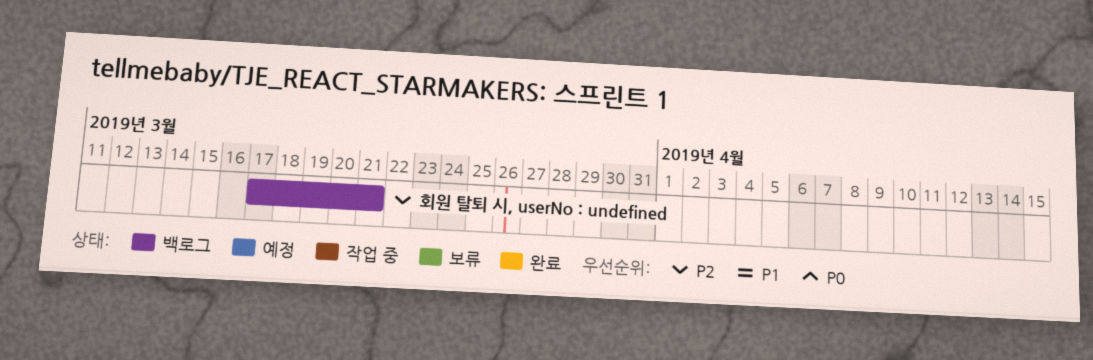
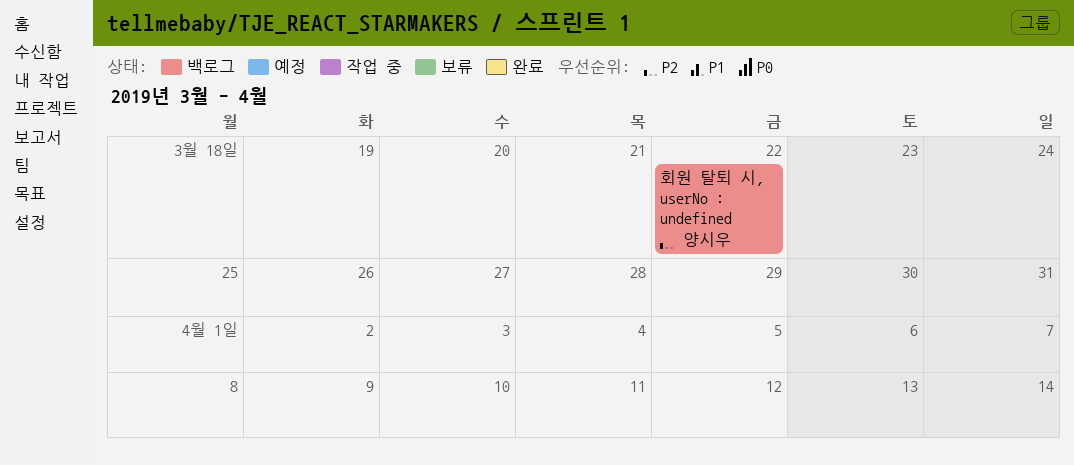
회원 탈퇴 시, userNo : undefined, due: Mar 21 -> Mar 22

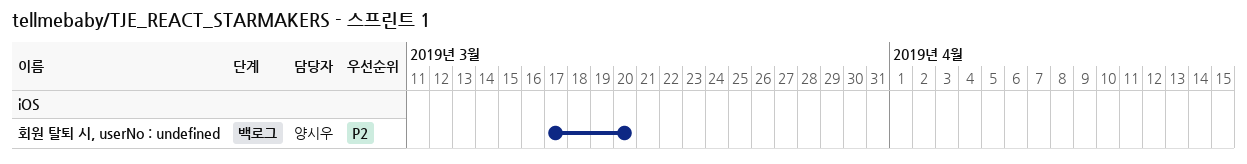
회원 탈퇴 시, userNo : undefined, due: Mar 22 -> Mar 20

